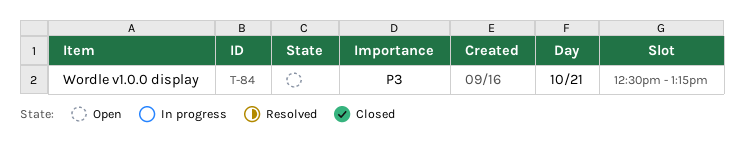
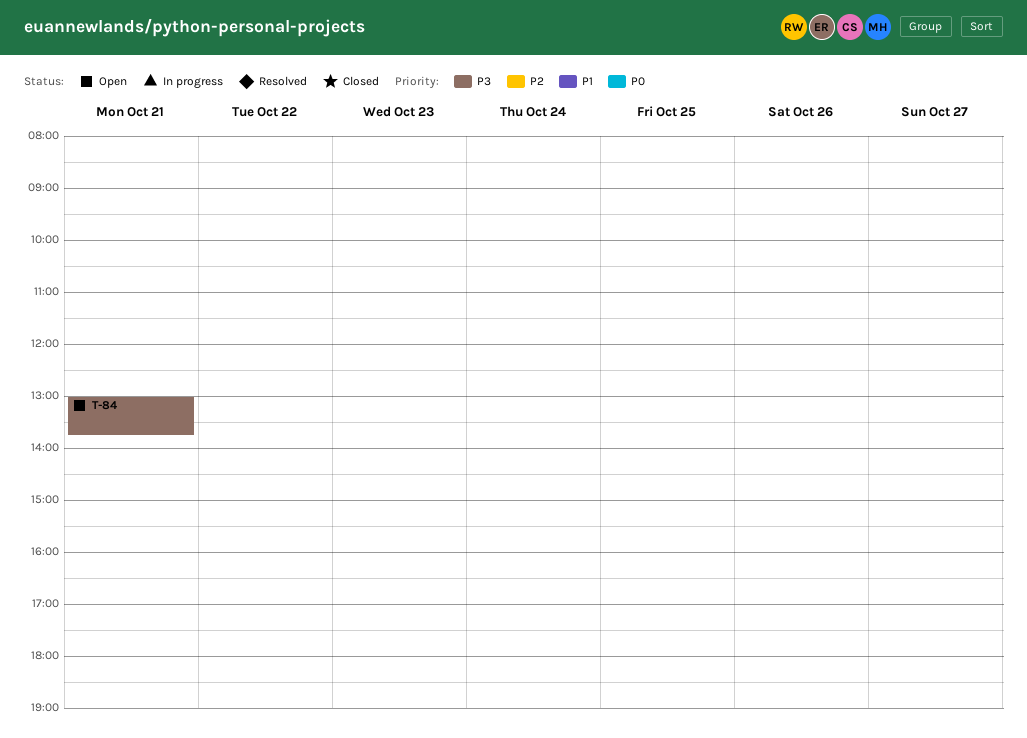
T-84, begins: 12:30 -> 13:00
T-84, ends: 13:15 -> 13:45

